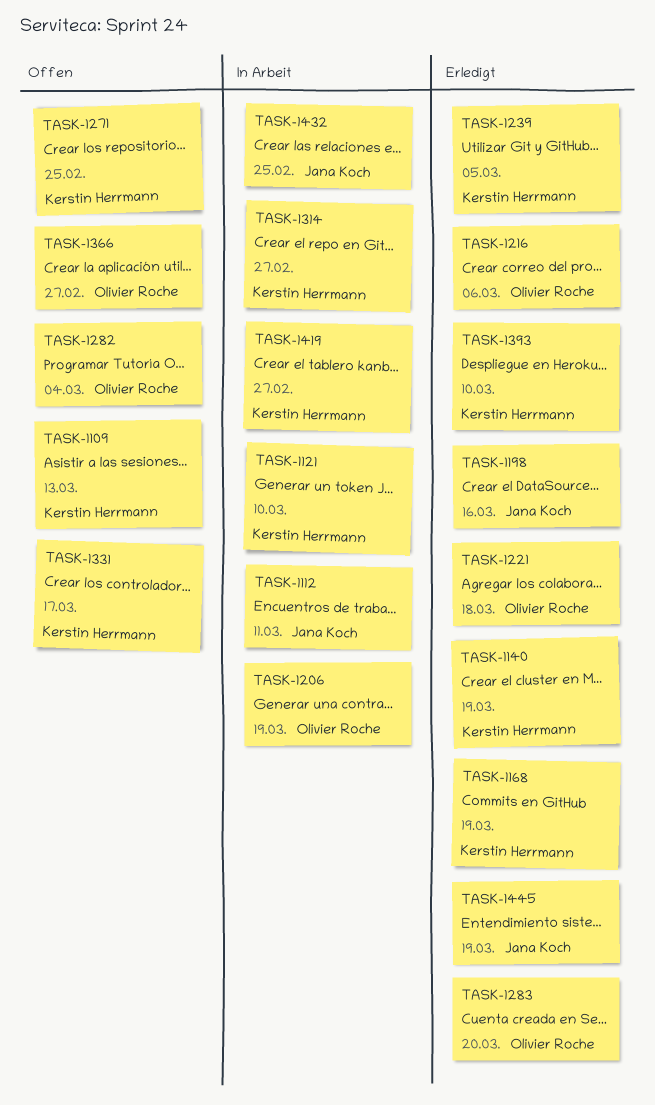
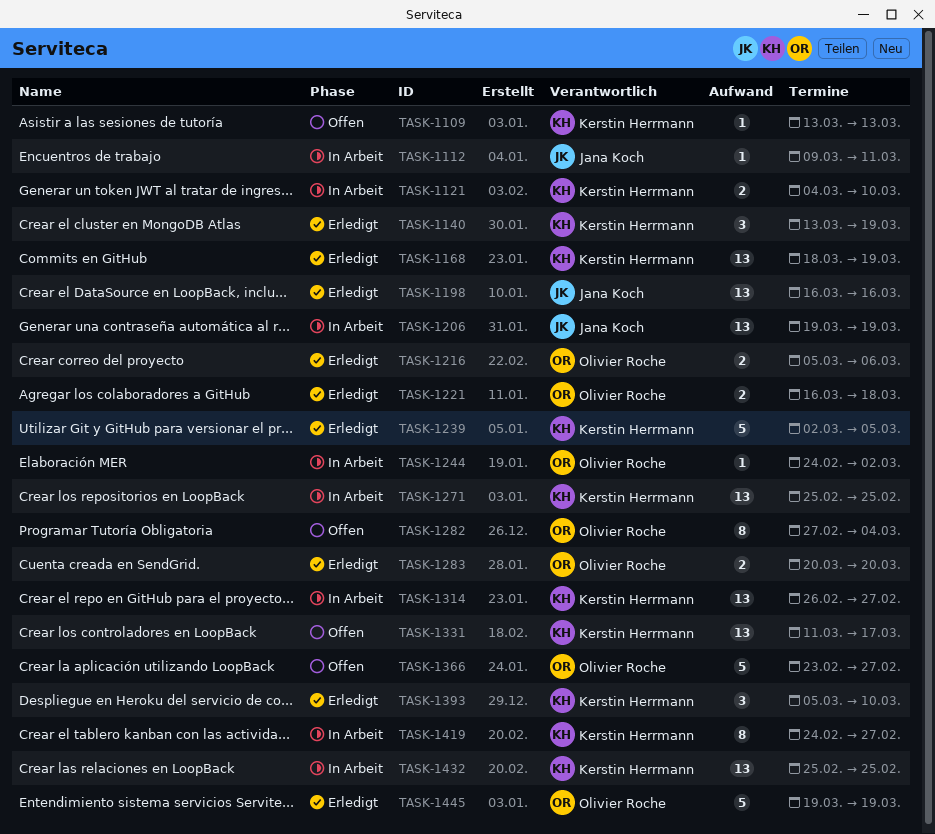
TASK-1206, owner: Olivier Roche -> Jana Koch
TASK-1244: none -> present
TASK-1271, status: Offen -> In Arbeit
TASK-1432, owner: Jana Koch -> Kerstin Herrmann
TASK-1445, owner: Jana Koch -> Olivier Roche

